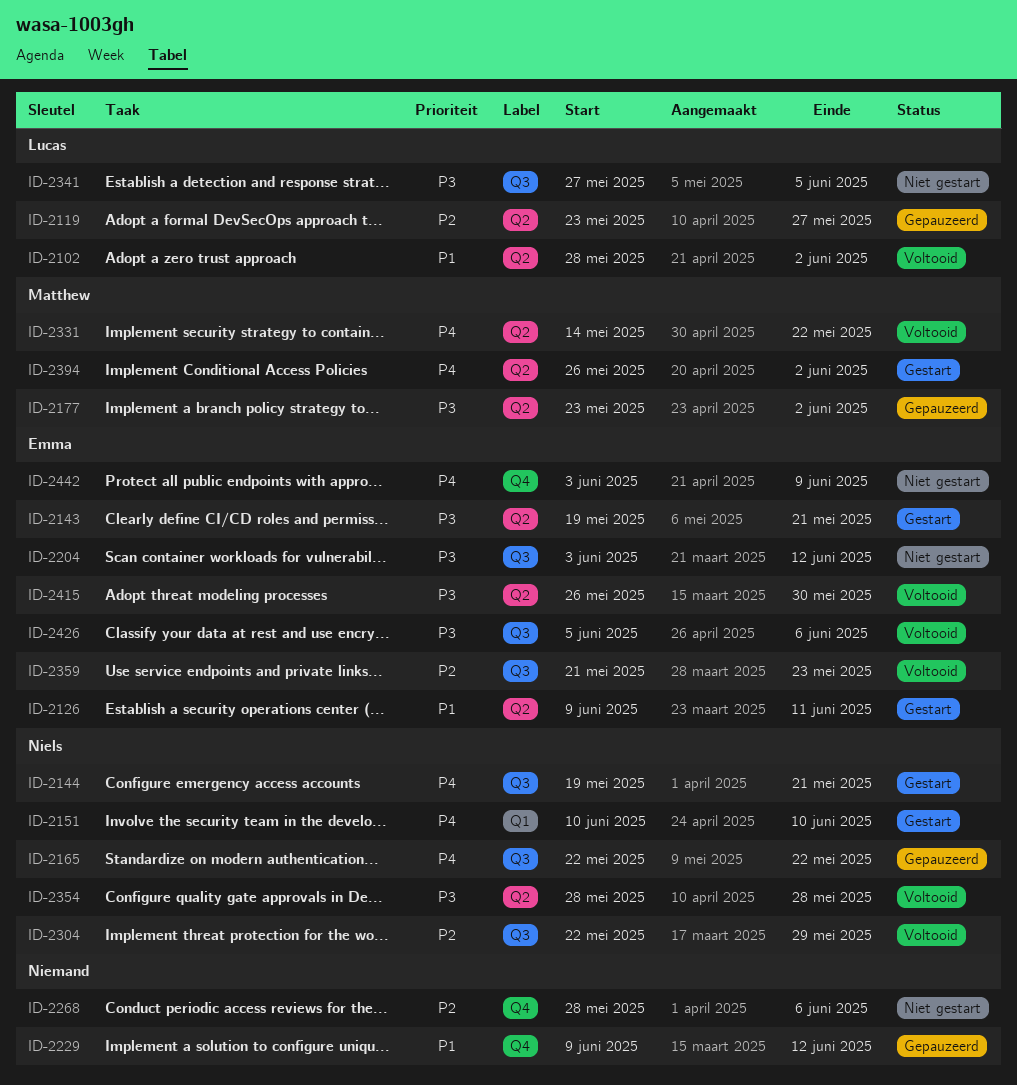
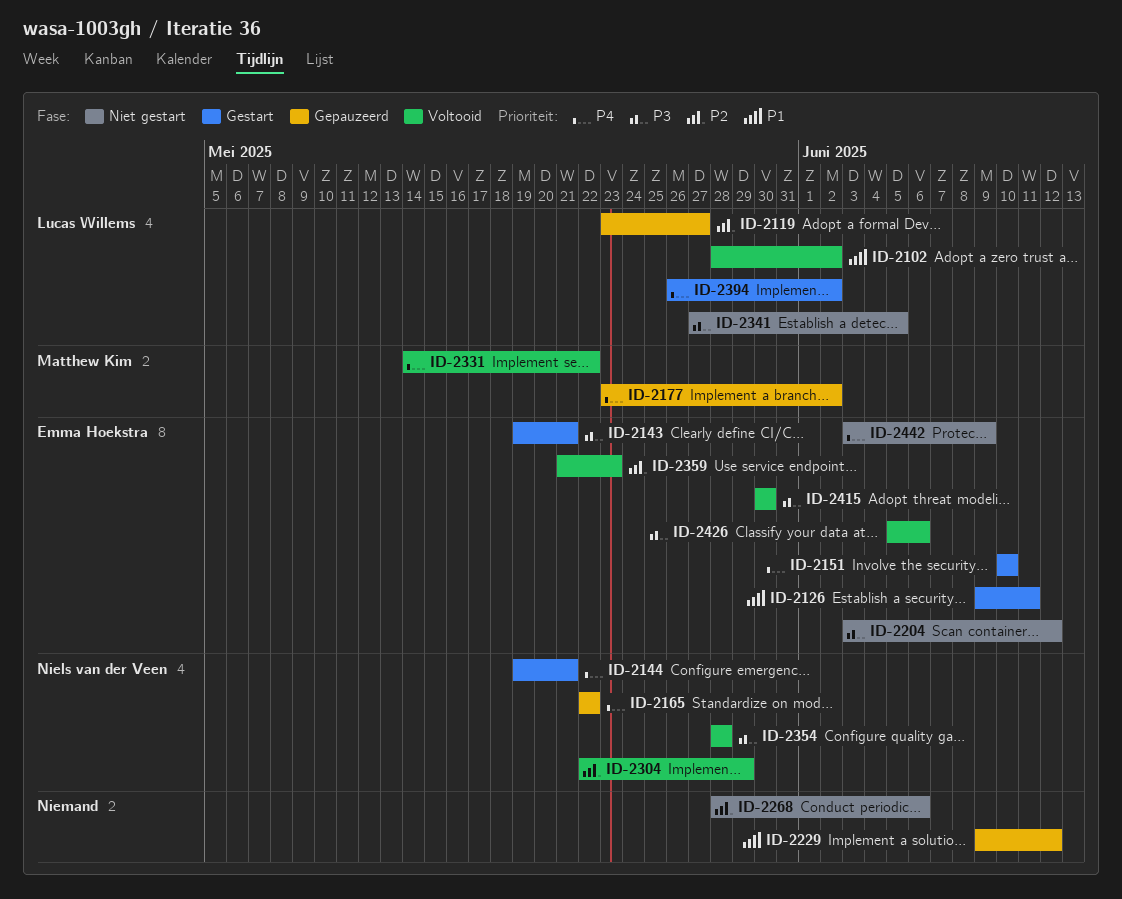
ID-2151, owner: Niels van der Veen -> Emma Hoekstra
ID-2177, priority: P3 -> P4
ID-2394, owner: Matthew Kim -> Lucas Willems
ID-2415, start: May 26 -> May 30

